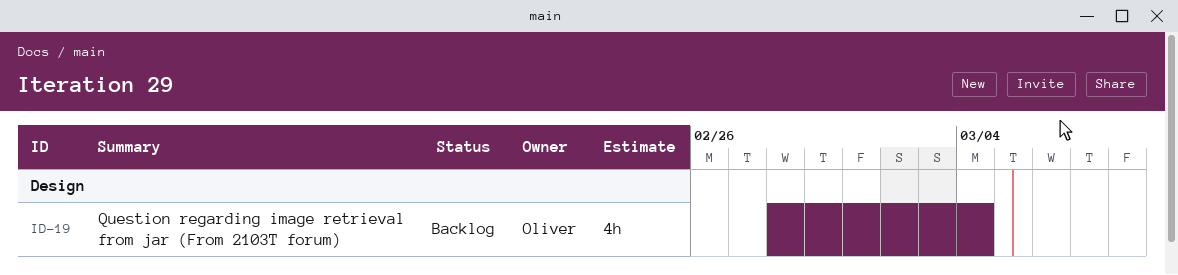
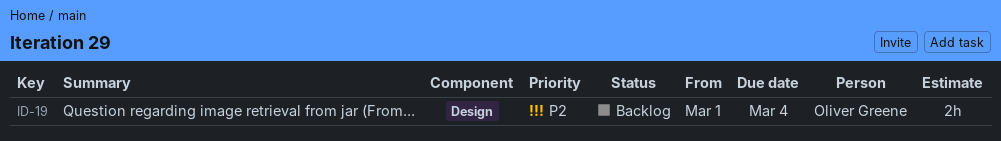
ID-19, estimate: 4h -> 2h
ID-19, start: Feb 28 -> Mar 1

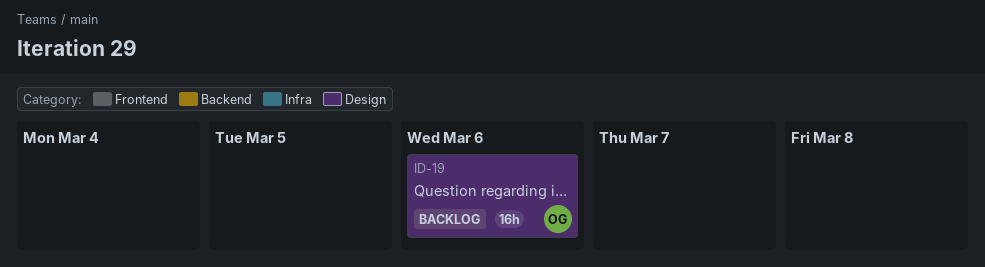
ID-19, estimate: 2h -> 16h
ID-19, due: Mar 4 -> Mar 6

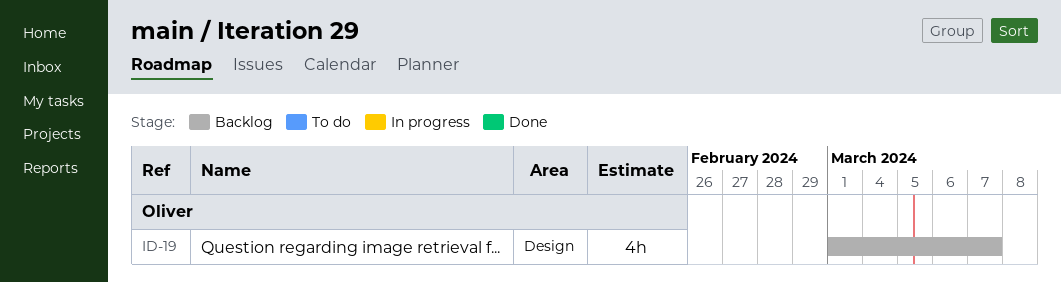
ID-19, estimate: 16h -> 4h
ID-19, due: Mar 6 -> Mar 7

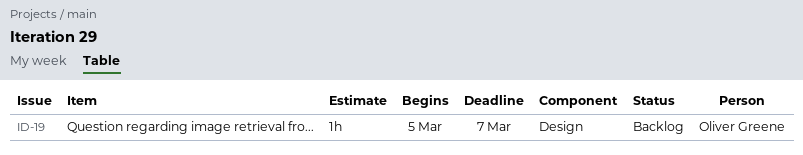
ID-19, estimate: 4h -> 1h
ID-19, start: Mar 1 -> Mar 5

